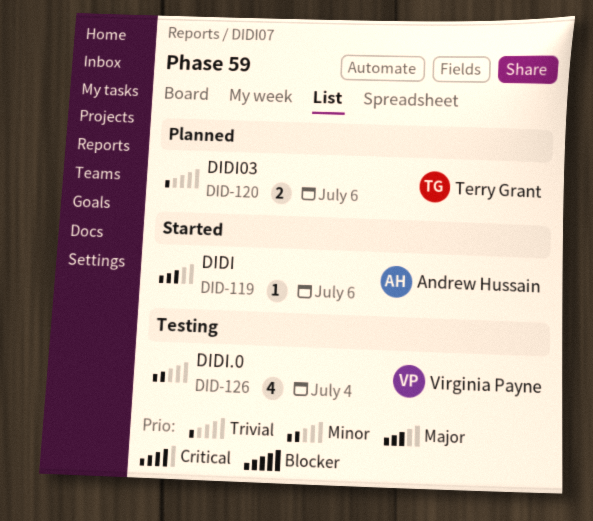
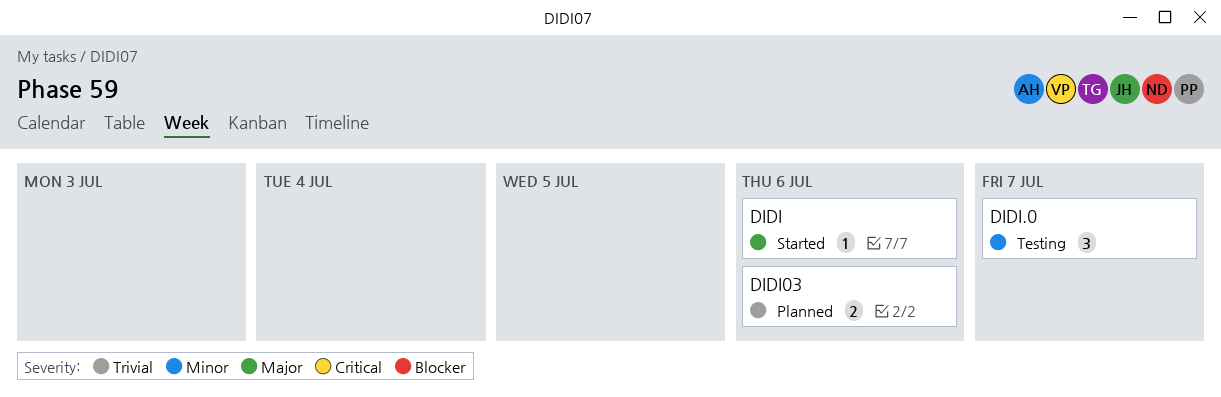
DIDI.0, estimate: 4 -> 3
DIDI.0, due: Jul 4 -> Jul 7

